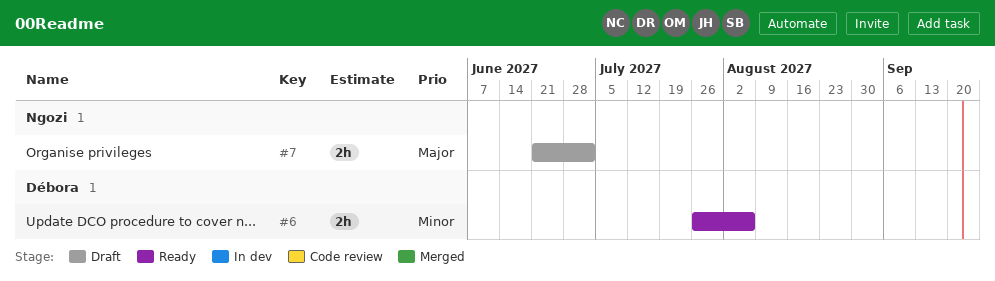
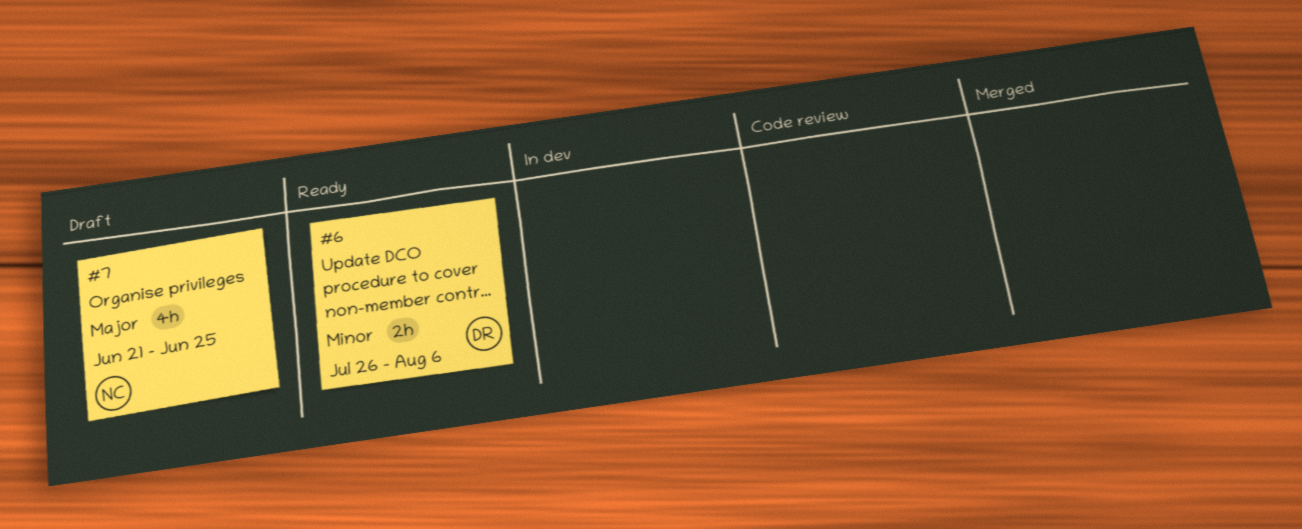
#7, estimate: 2h -> 4h
#7, due: Jul 2 -> Jun 25

